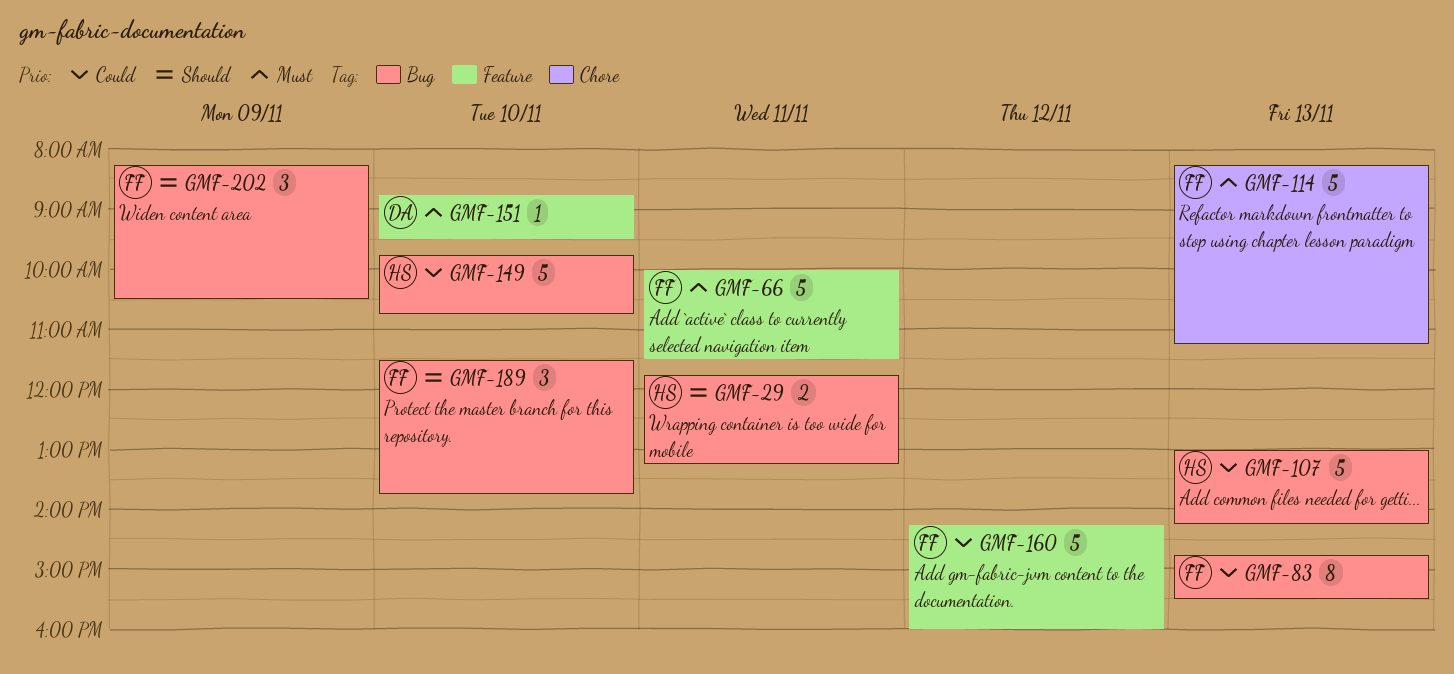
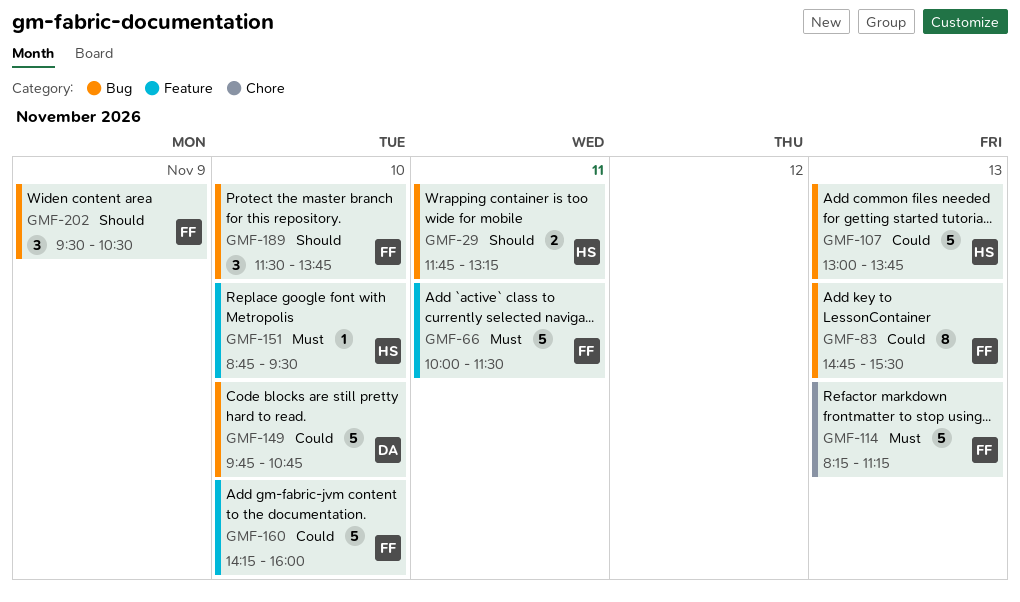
GMF-107, ends: 14:15 -> 13:45
GMF-149, owner: HS -> DA
GMF-151, owner: DA -> HS
GMF-160, day: Nov 12 -> Nov 10
GMF-202, begins: 08:15 -> 09:30

